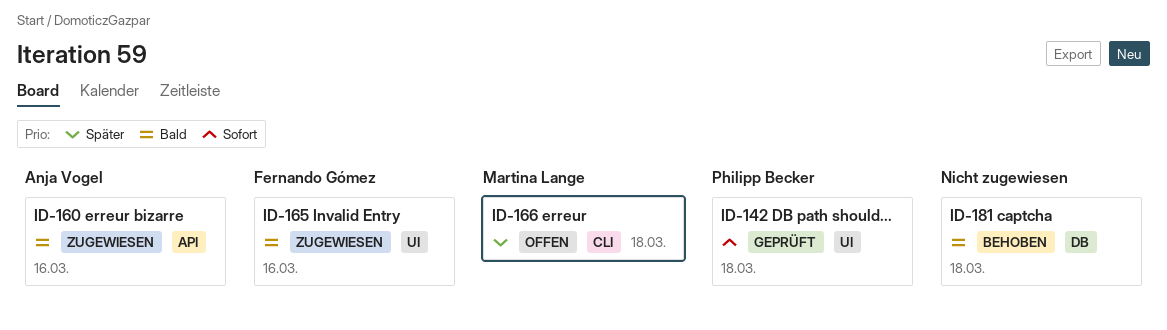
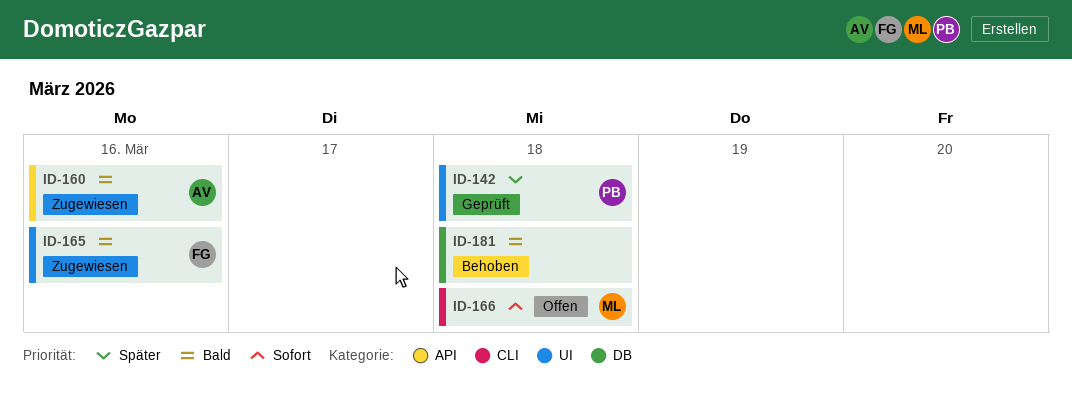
ID-142, priority: Sofort -> Später
ID-166, priority: Später -> Sofort

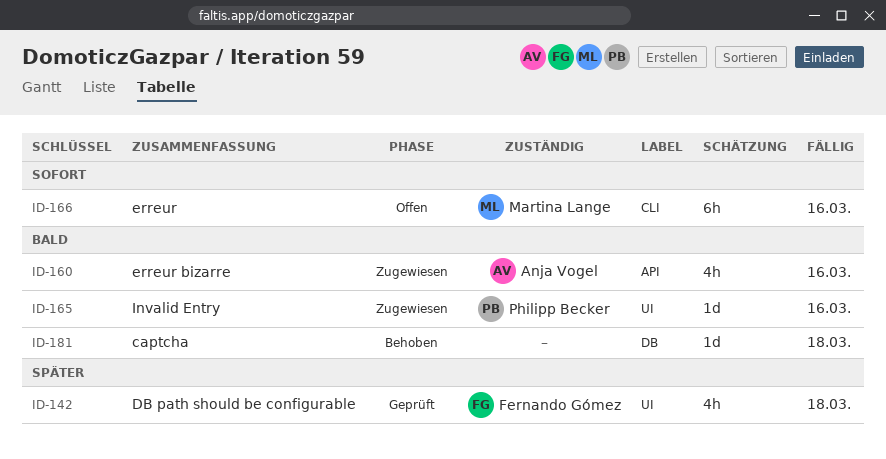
ID-142, owner: Philipp Becker -> Fernando Gómez
ID-165, owner: Fernando Gómez -> Philipp Becker
ID-166, due: Mar 18 -> Mar 16

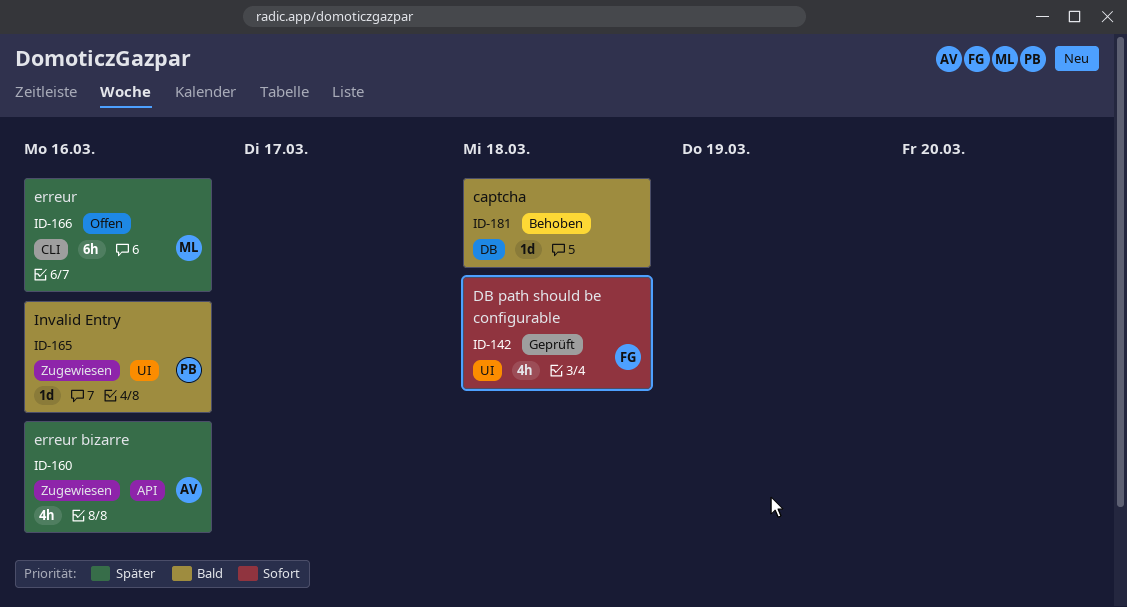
ID-142, priority: Später -> Sofort
ID-160, priority: Bald -> Später
ID-166, priority: Sofort -> Später

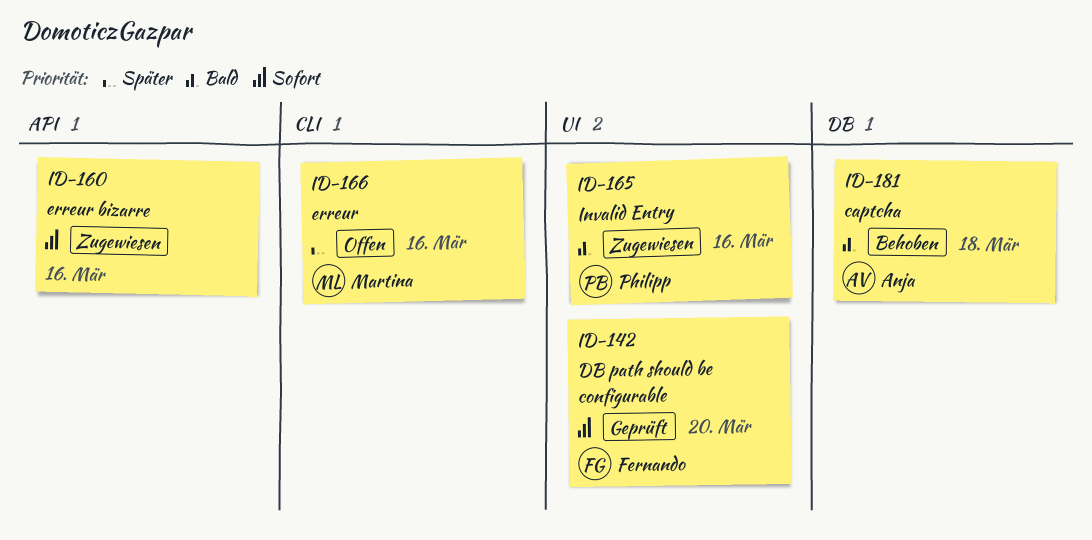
ID-142, due: Mar 18 -> Mar 20
ID-160, owner: Anja -> none
ID-160, priority: Später -> Sofort
ID-181, owner: none -> Anja

